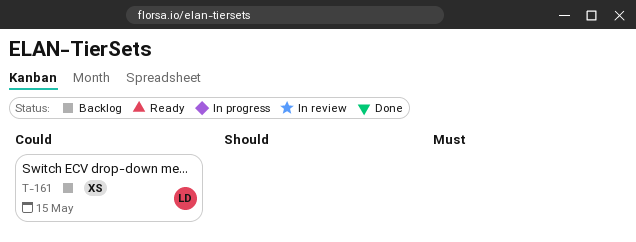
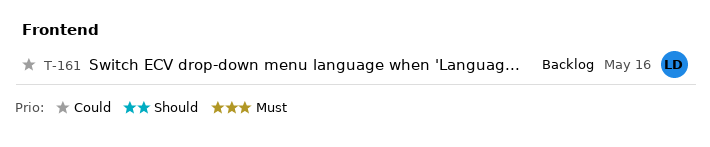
T-161, due: May 15 -> May 16

